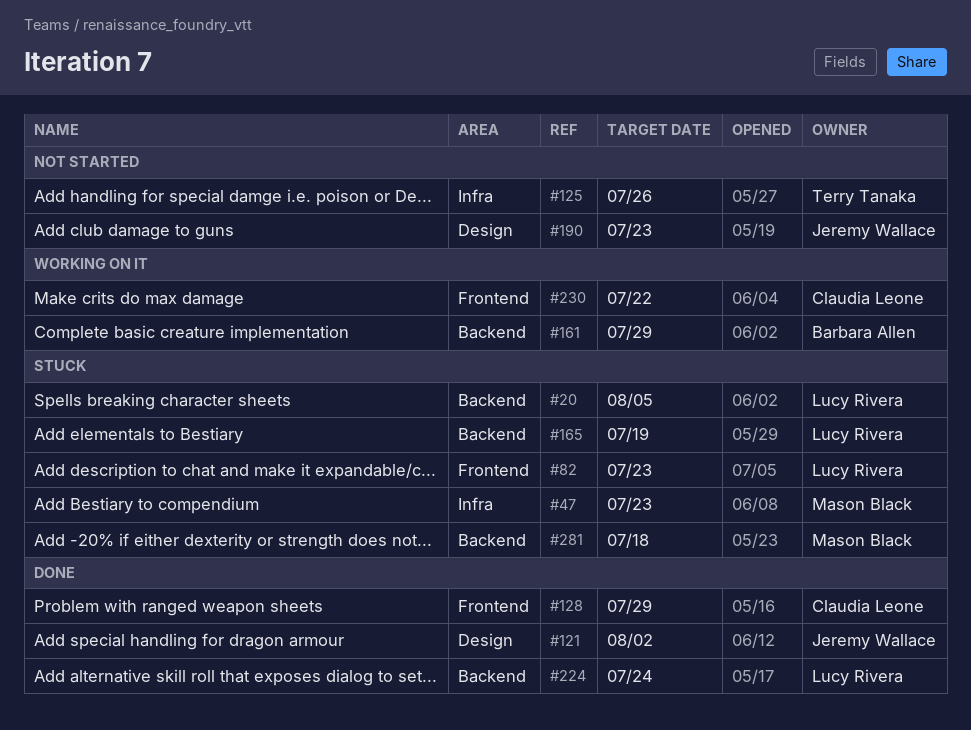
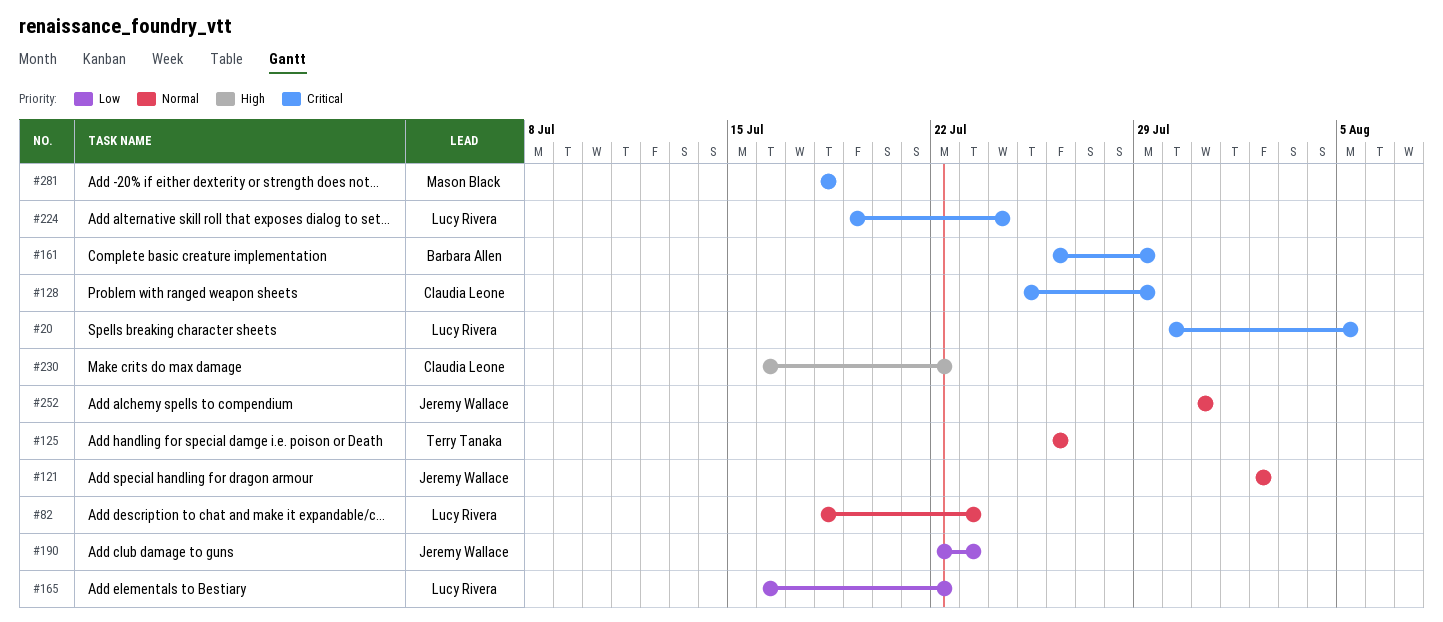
#47: present -> none
#165, due: Jul 19 -> Jul 22
#252: none -> present

